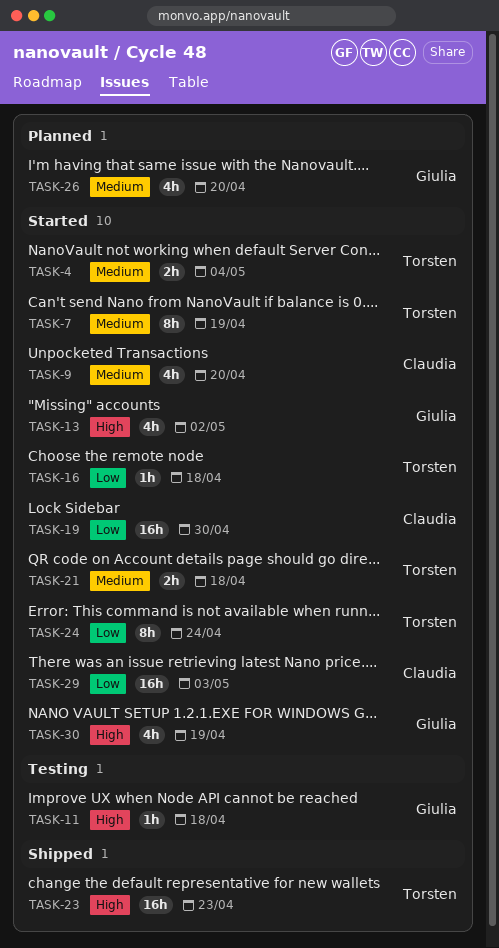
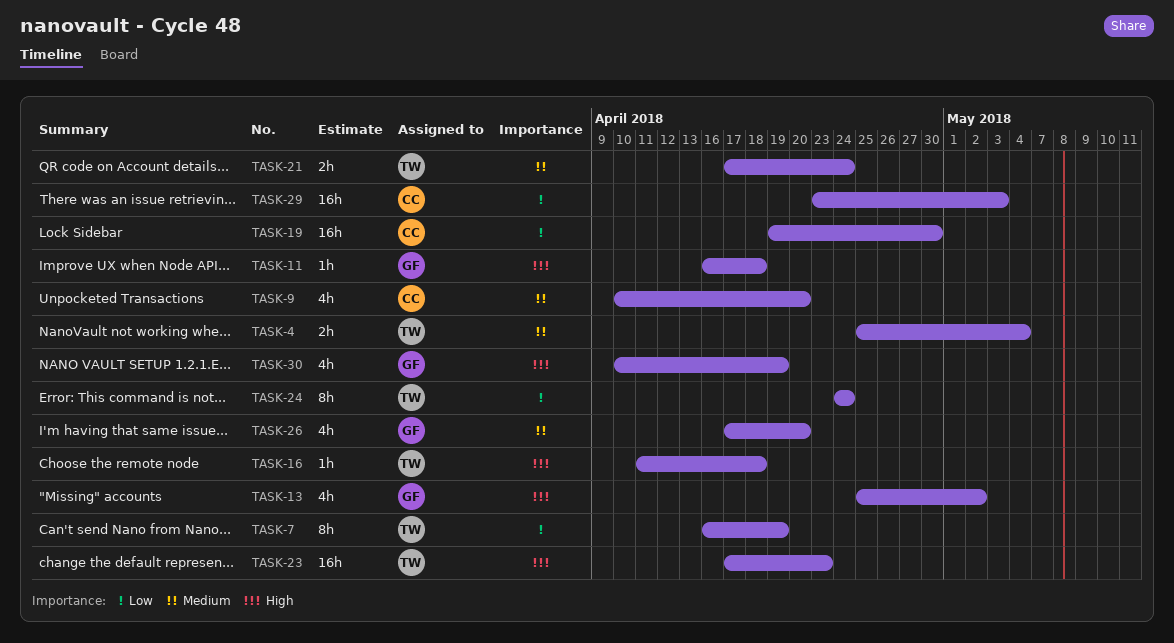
TASK-7, priority: Medium -> Low
TASK-16, priority: Low -> High
TASK-21, due: Apr 18 -> Apr 24

